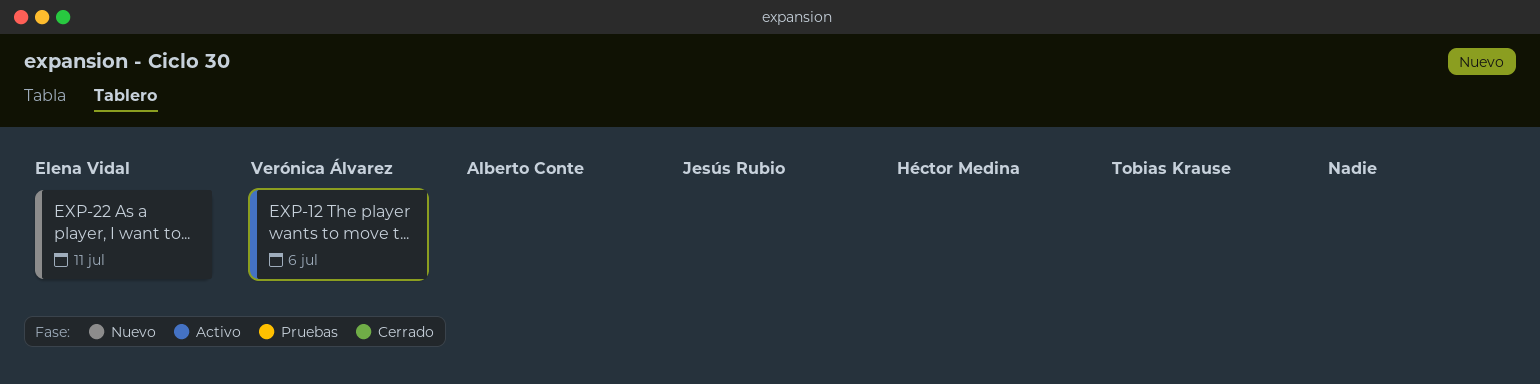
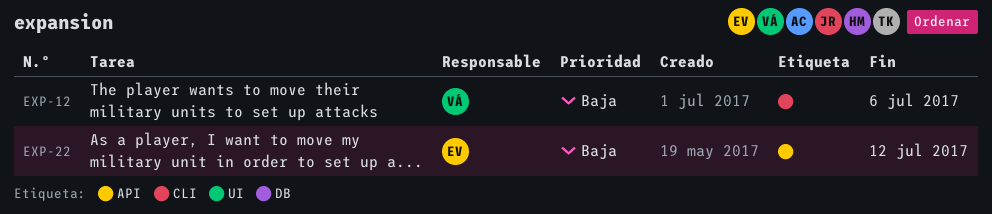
EXP-22, due: Jul 11 -> Jul 12

